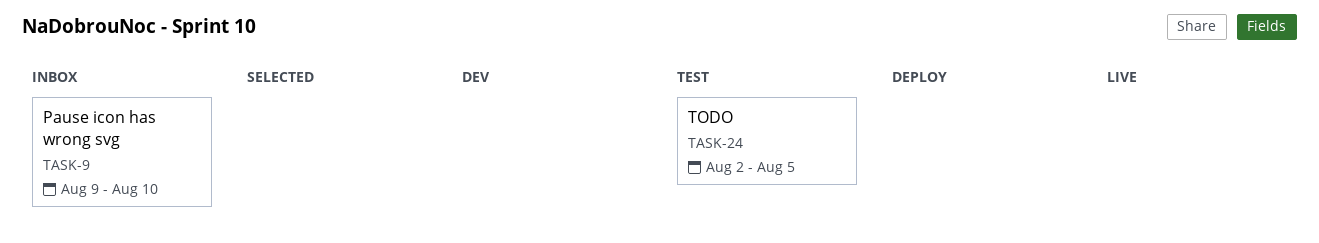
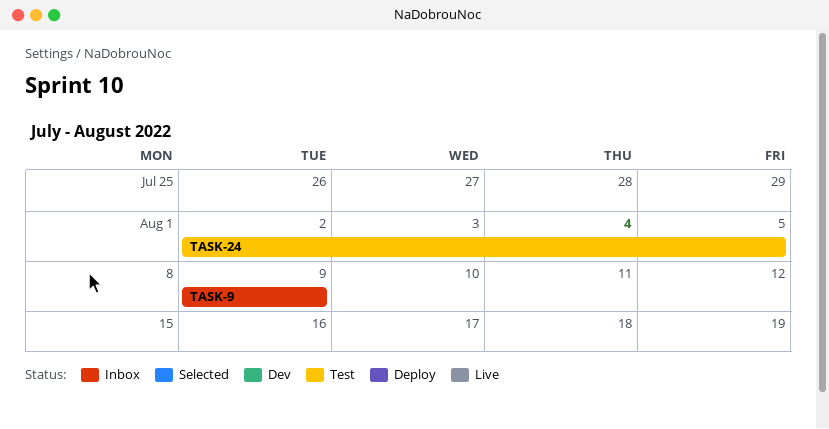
TASK-9, due: Aug 10 -> Aug 9

